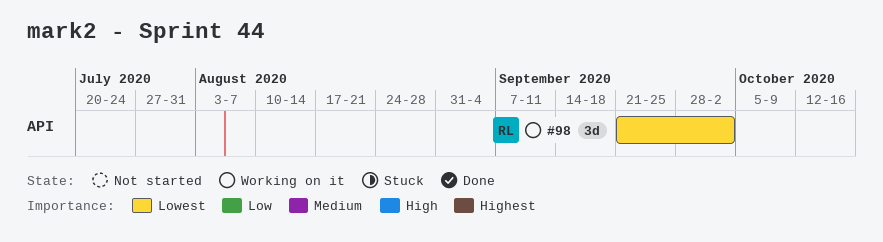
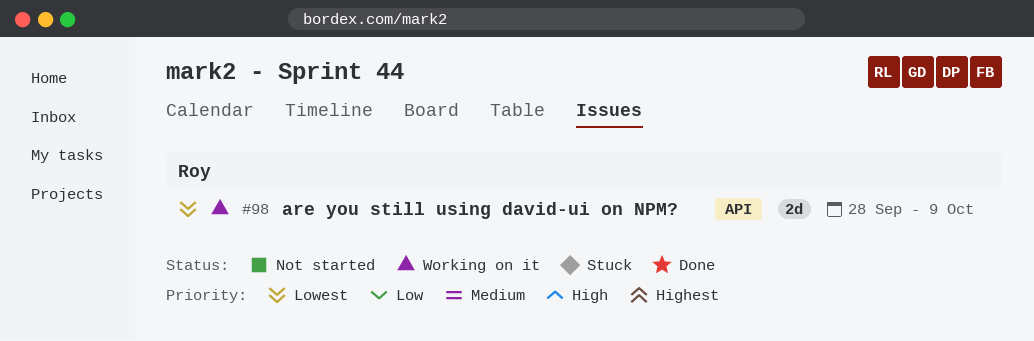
#98, estimate: 3d -> 2d
#98, start: Sep 21 -> Sep 28
#98, due: Oct 2 -> Oct 9

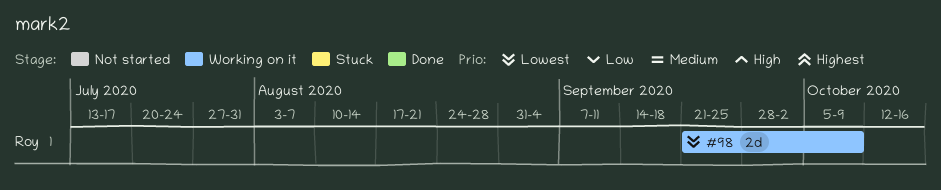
#98, start: Sep 28 -> Sep 21

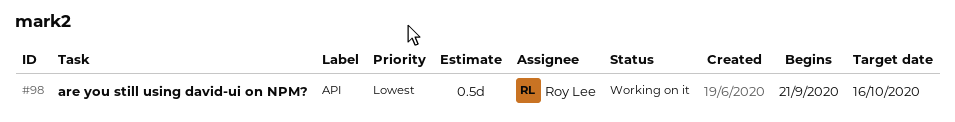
#98, estimate: 2d -> 0.5d
#98, due: Oct 9 -> Oct 16

